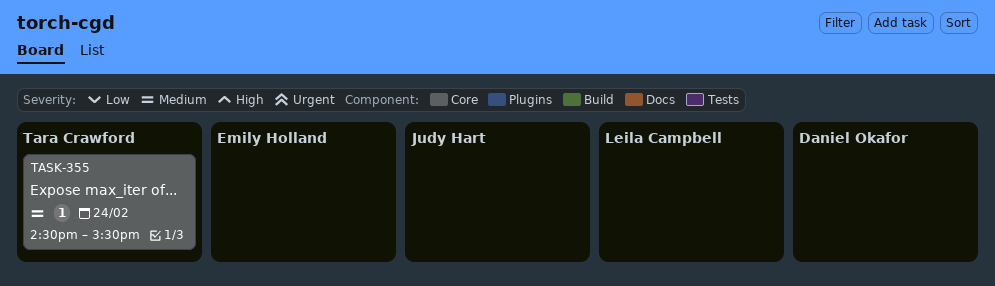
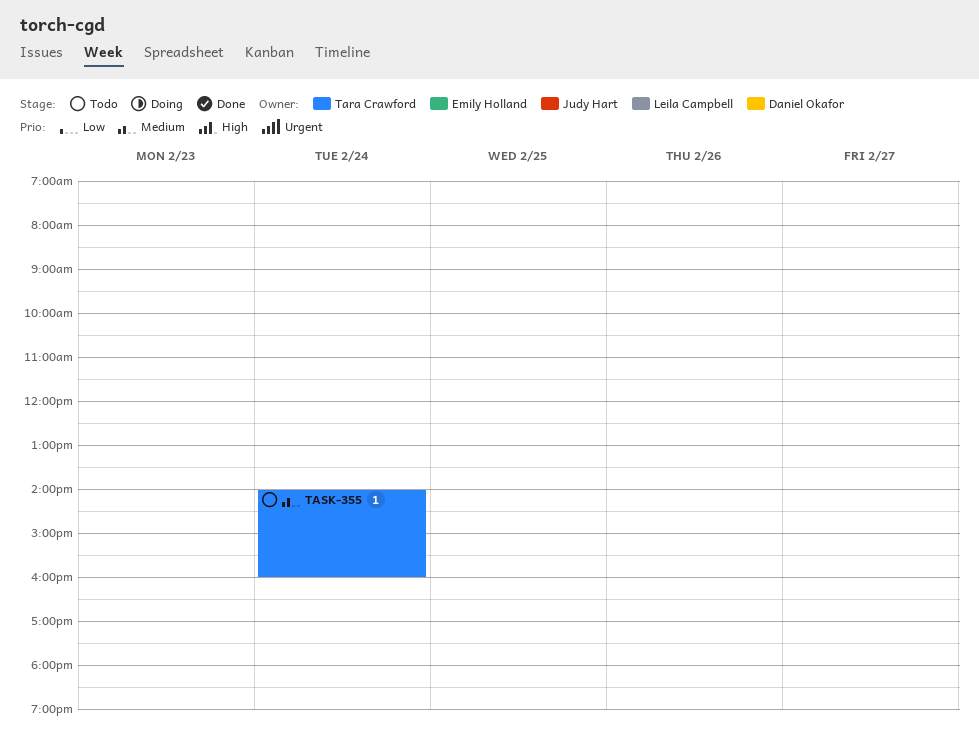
TASK-355, begins: 14:30 -> 14:00
TASK-355, ends: 15:30 -> 16:00

